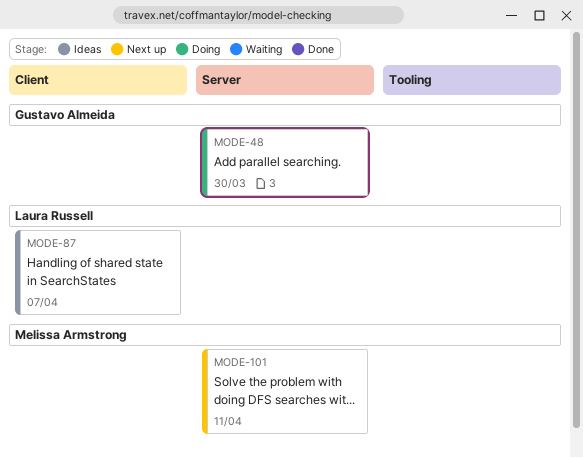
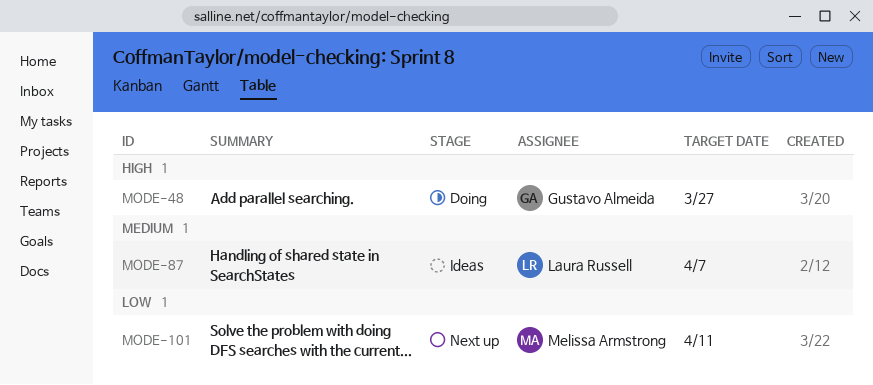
MODE-48, due: Mar 30 -> Mar 27

